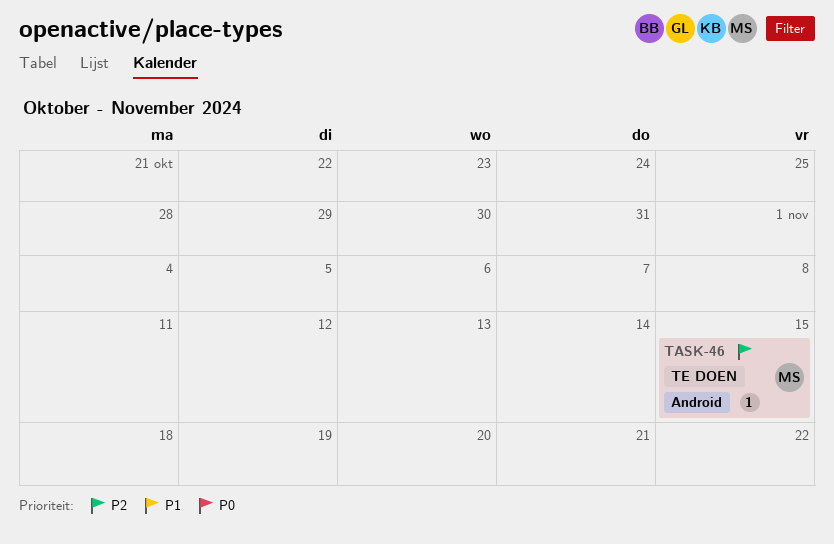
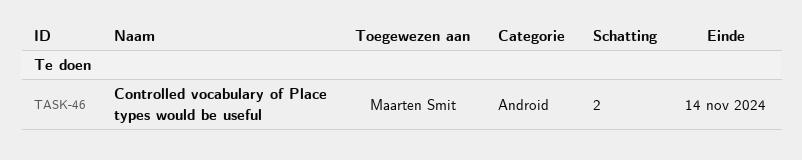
TASK-46, estimate: 1 -> 2
TASK-46, due: Nov 15 -> Nov 14

